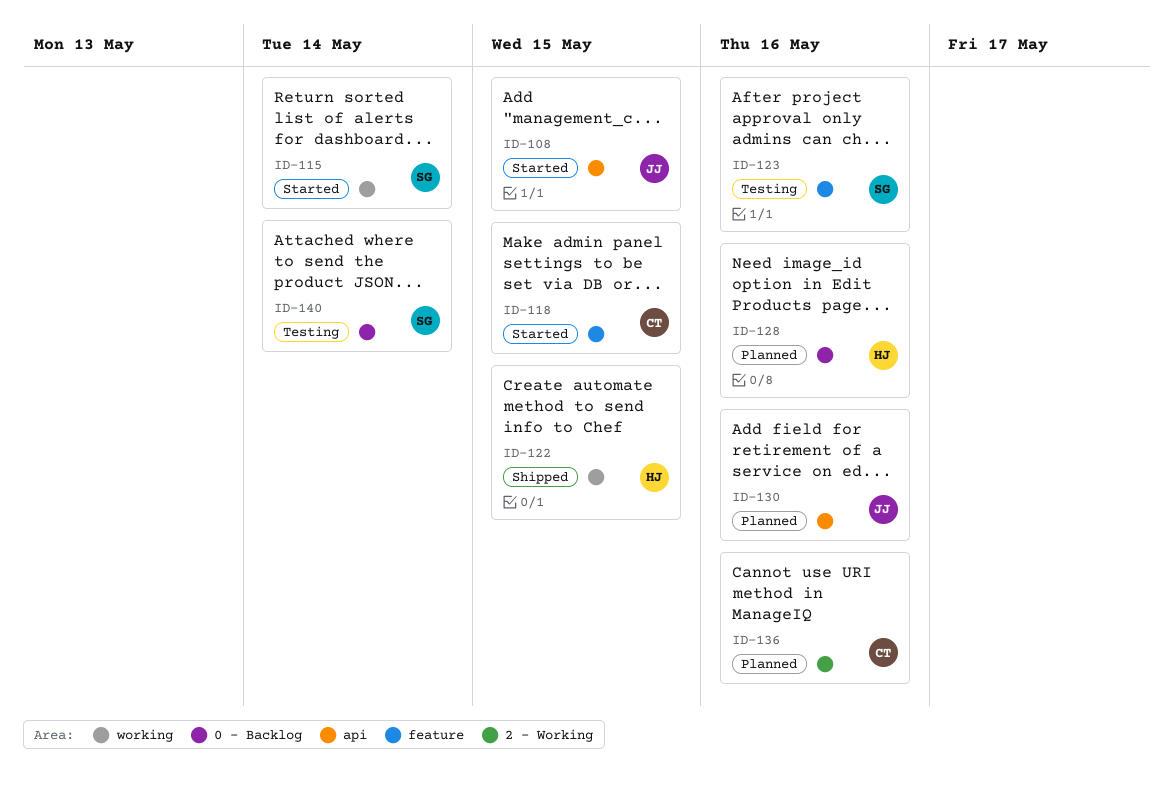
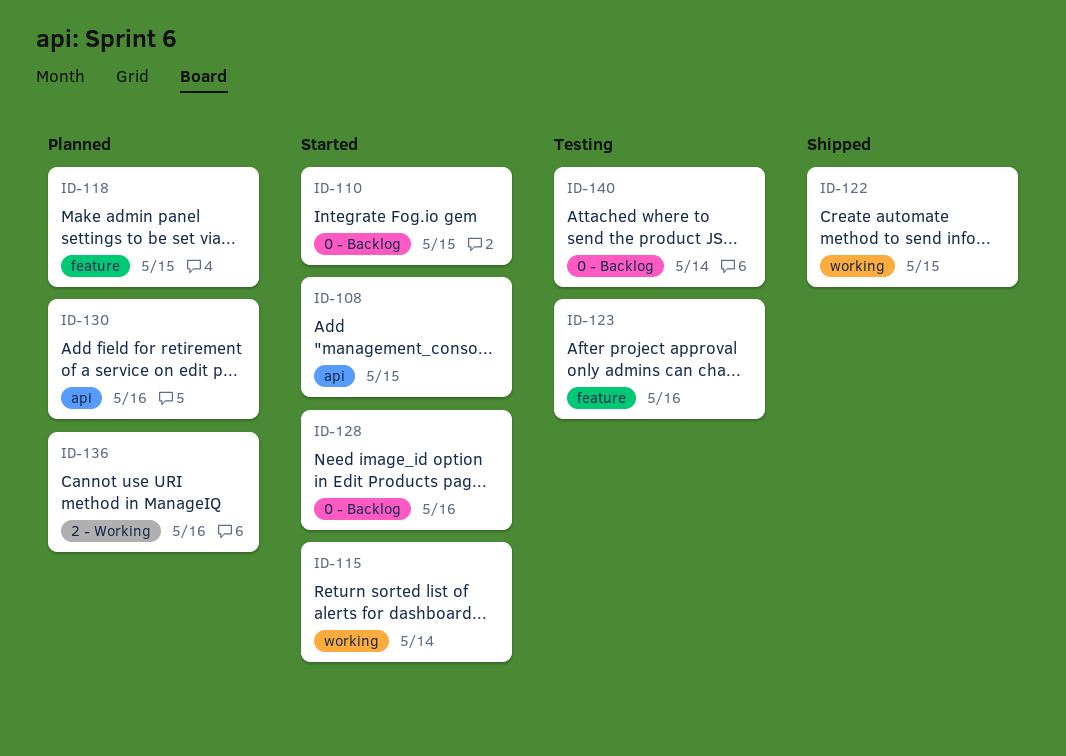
ID-110: none -> present
ID-118, status: Started -> Planned
ID-128, status: Planned -> Started

